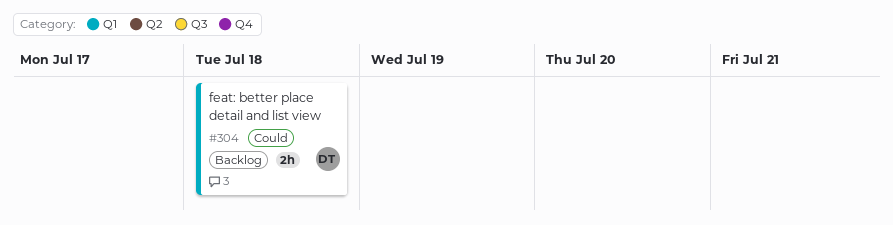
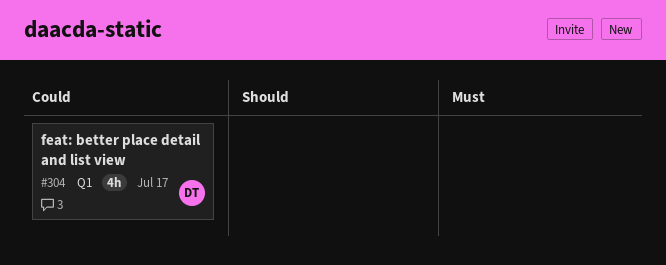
#304, estimate: 2h -> 4h
#304, due: Jul 18 -> Jul 17

